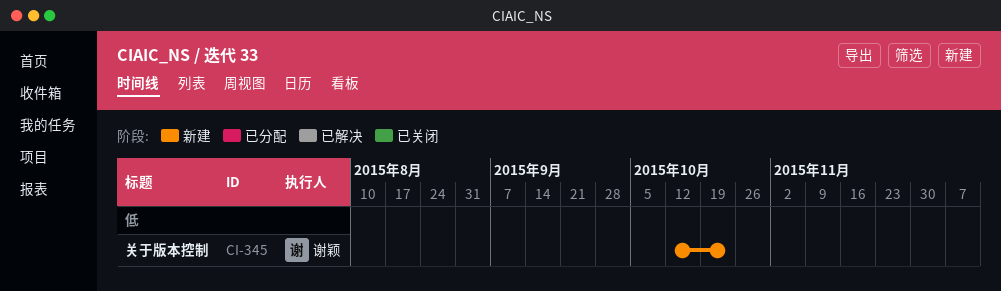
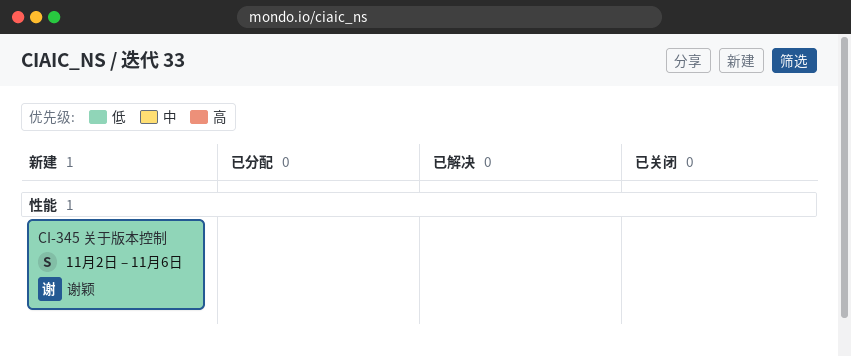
CI-345, start: Oct 12 -> Nov 2
CI-345, due: Oct 23 -> Nov 6

